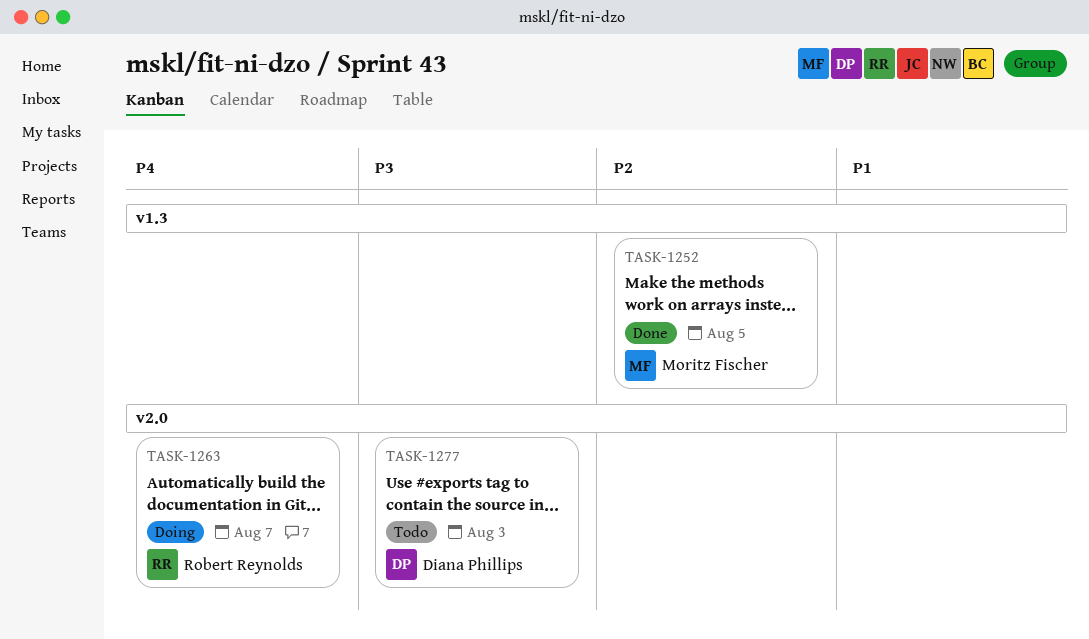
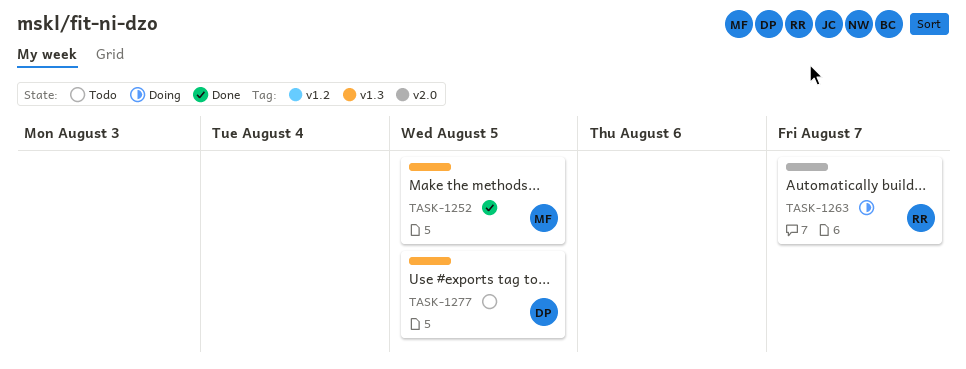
TASK-1277, label: v2.0 -> v1.3
TASK-1277, due: Aug 3 -> Aug 5

